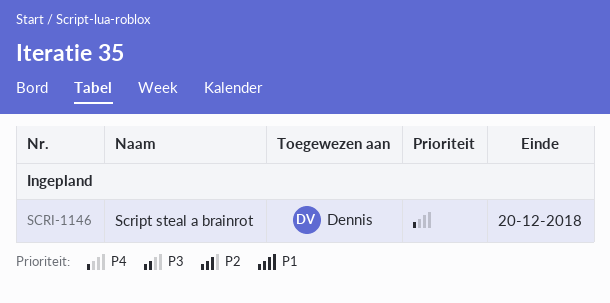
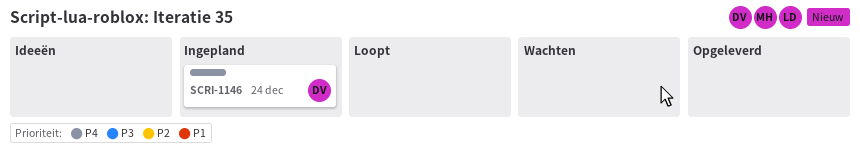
SCRI-1146, due: Dec 20 -> Dec 24

